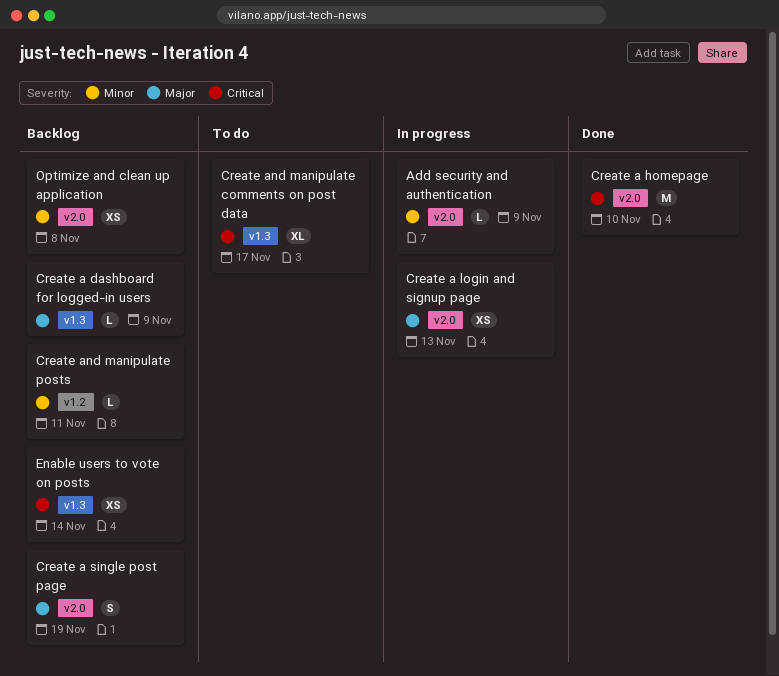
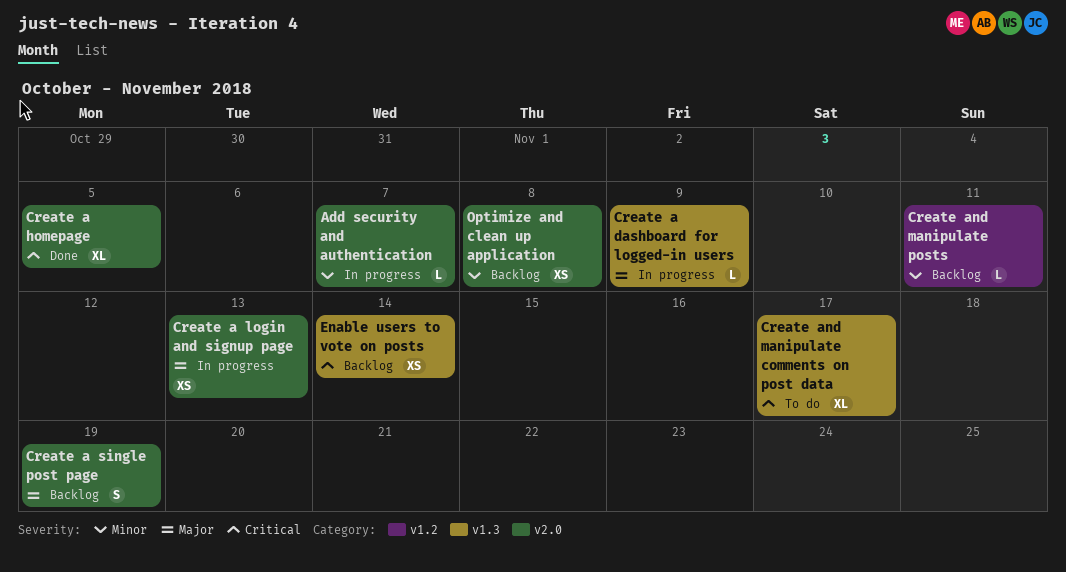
Add security and authentication, due: Nov 9 -> Nov 7
Create a dashboard for logged-in users, status: Backlog -> In progress
Create a homepage, estimate: M -> XL
Create a homepage, due: Nov 10 -> Nov 5

